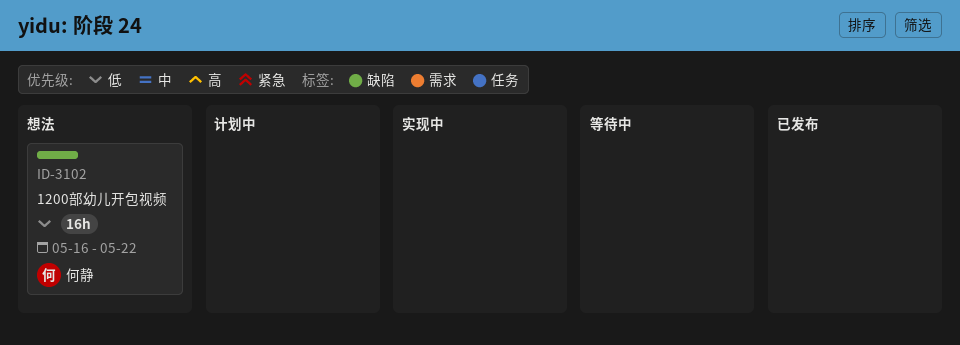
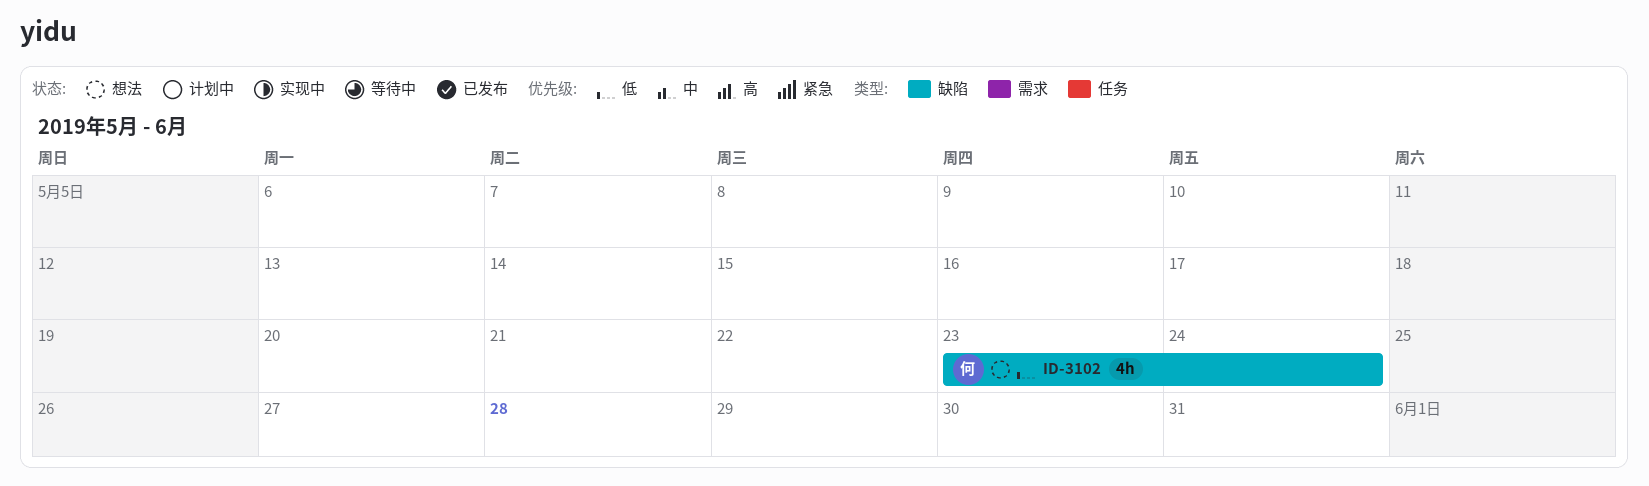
ID-3102, estimate: 16h -> 4h
ID-3102, start: May 16 -> May 23
ID-3102, due: May 22 -> May 24

